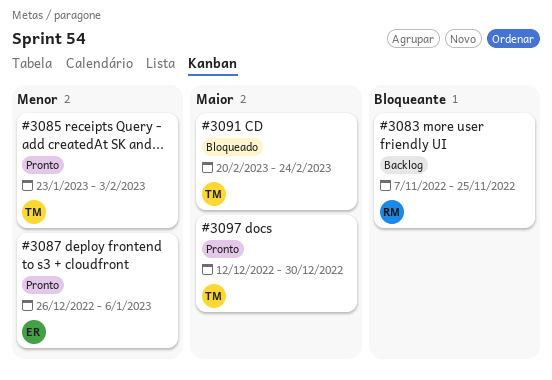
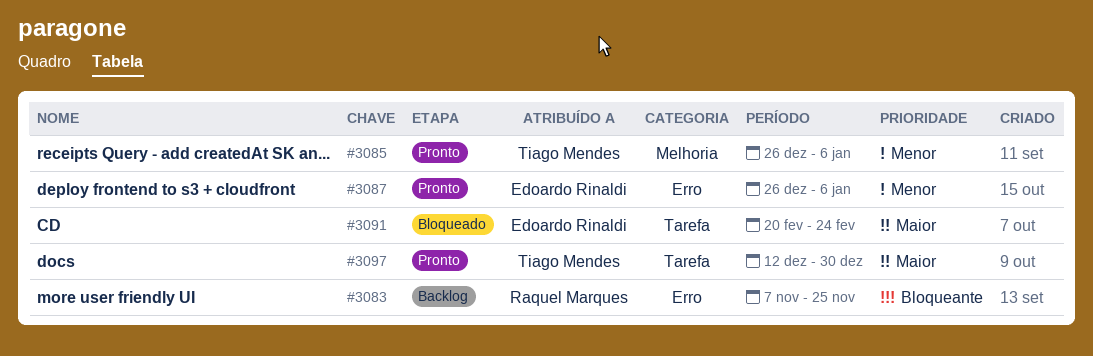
#3085, start: Jan 23 -> Dec 26
#3085, due: Feb 3 -> Jan 6
#3091, owner: Tiago Mendes -> Edoardo Rinaldi

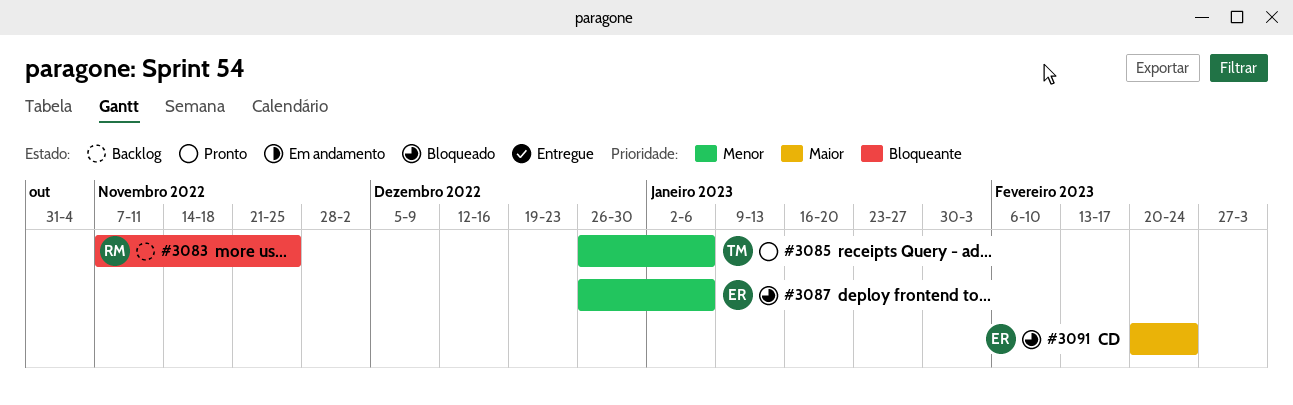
#3087, status: Pronto -> Bloqueado
#3097: present -> none

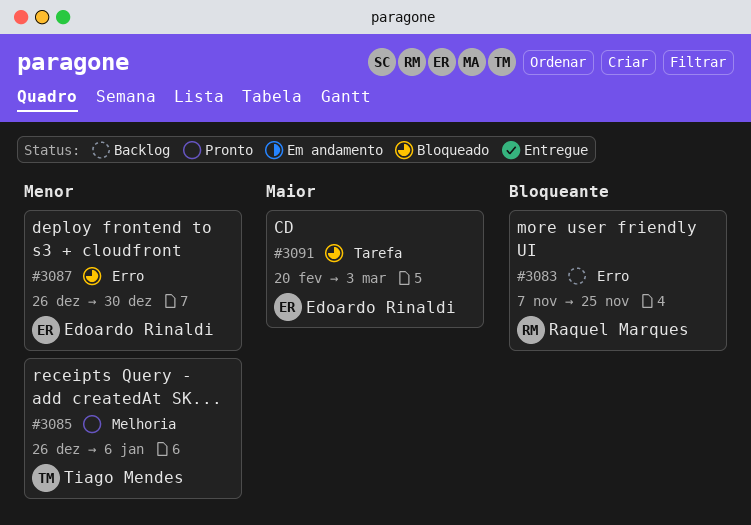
#3087, due: Jan 6 -> Dec 30
#3091, due: Feb 24 -> Mar 3

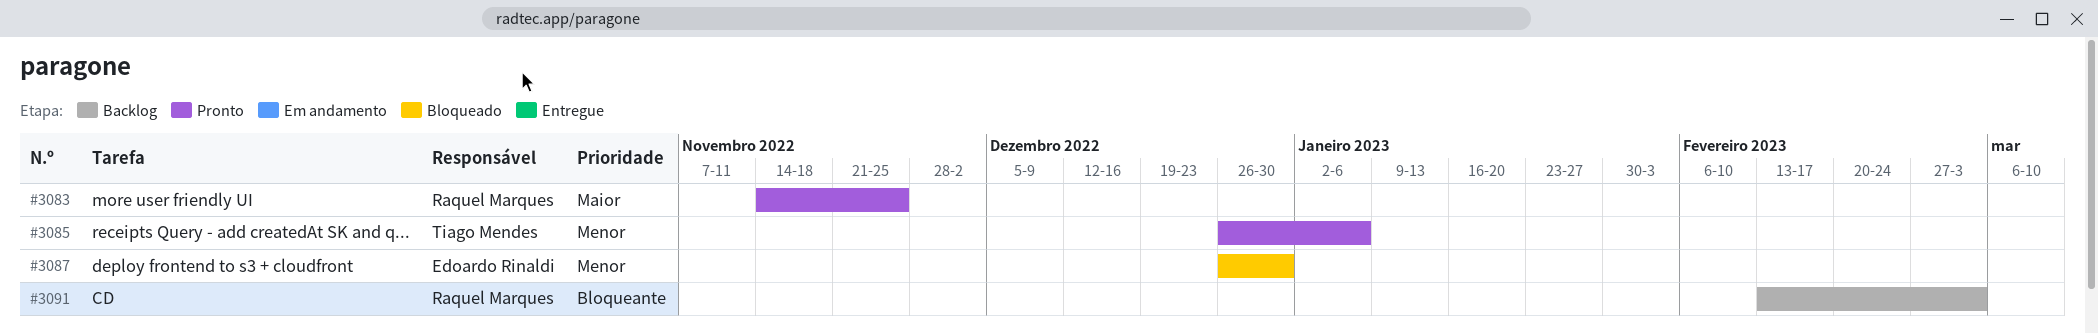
#3083, status: Backlog -> Pronto
#3083, priority: Bloqueante -> Maior
#3083, start: Nov 7 -> Nov 14
#3091, status: Bloqueado -> Backlog
#3091, owner: Edoardo Rinaldi -> Raquel Marques
#3091, priority: Maior -> Bloqueante
#3091, start: Feb 20 -> Feb 13

